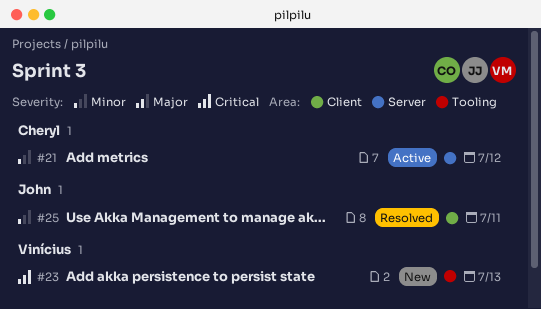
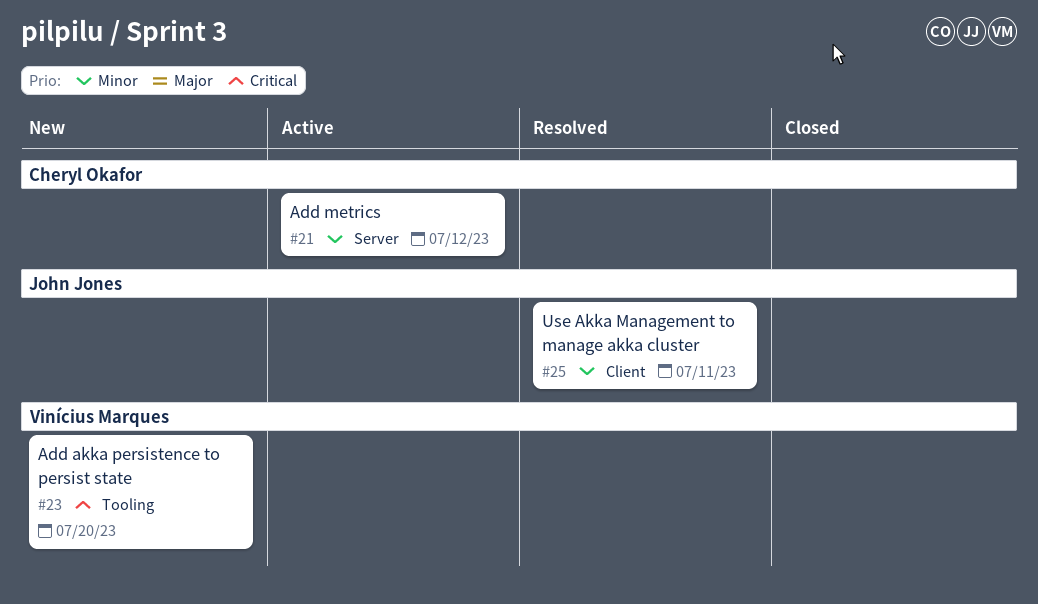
#23, due: Jul 13 -> Jul 20

